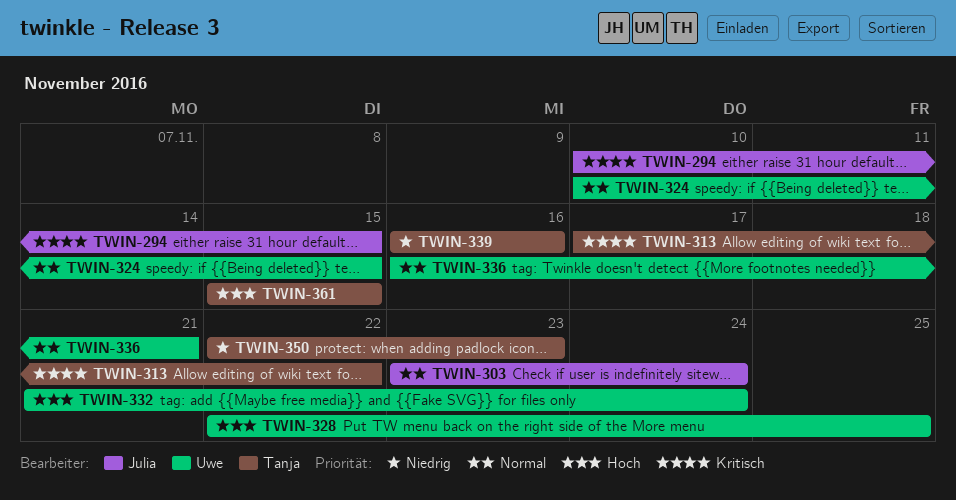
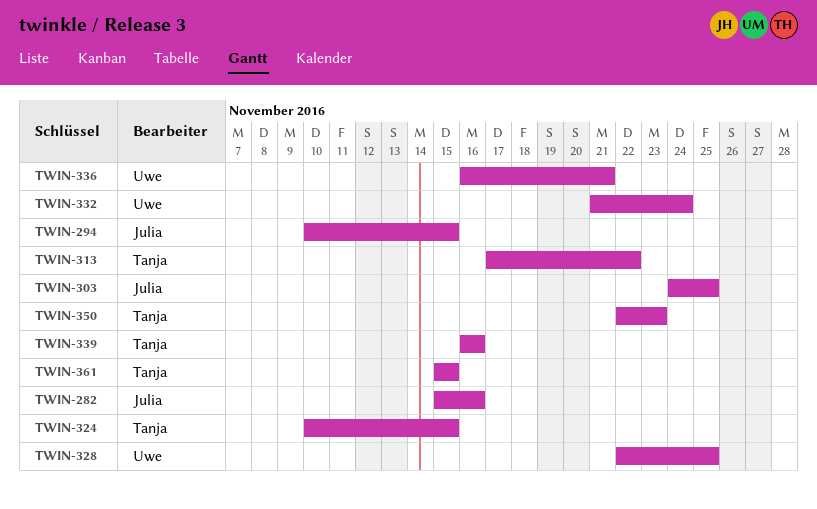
TWIN-282: none -> present
TWIN-303, start: Nov 23 -> Nov 24
TWIN-303, due: Nov 24 -> Nov 25
TWIN-324, owner: Uwe -> Tanja

